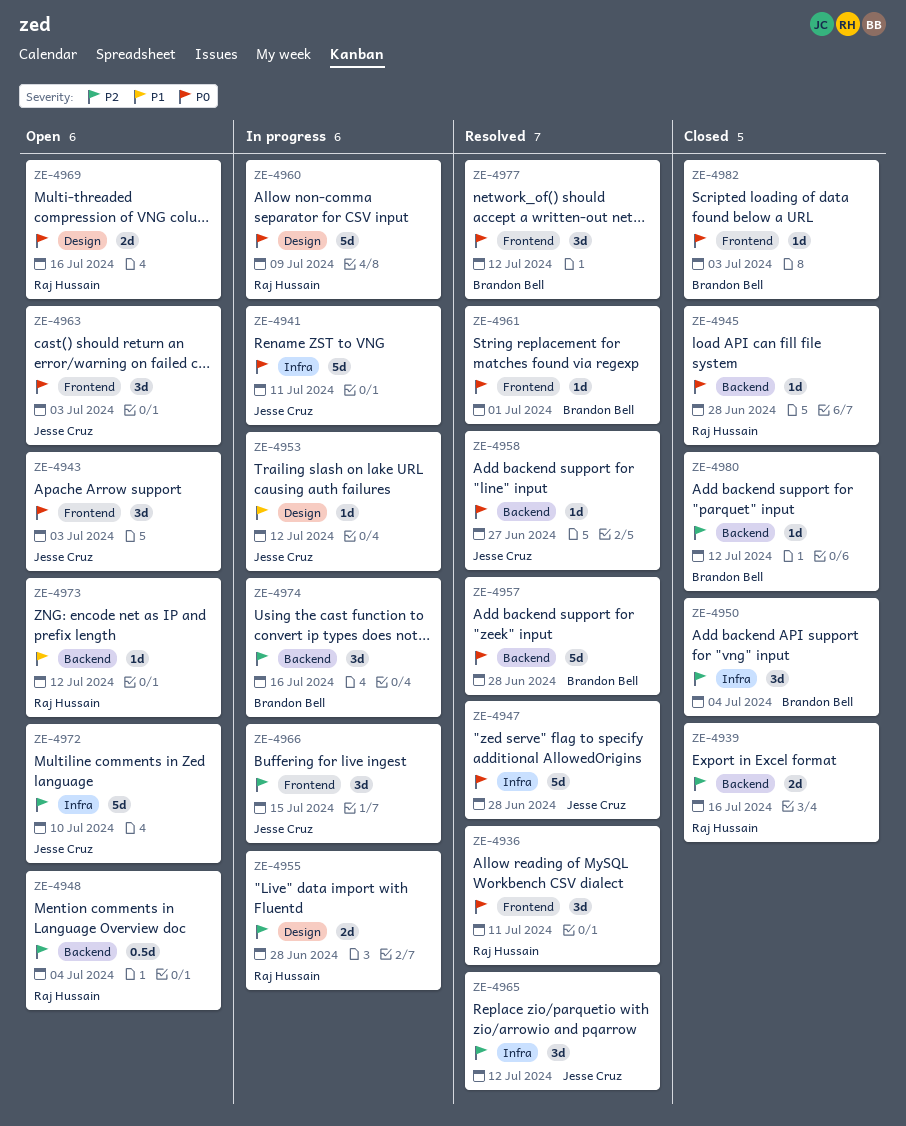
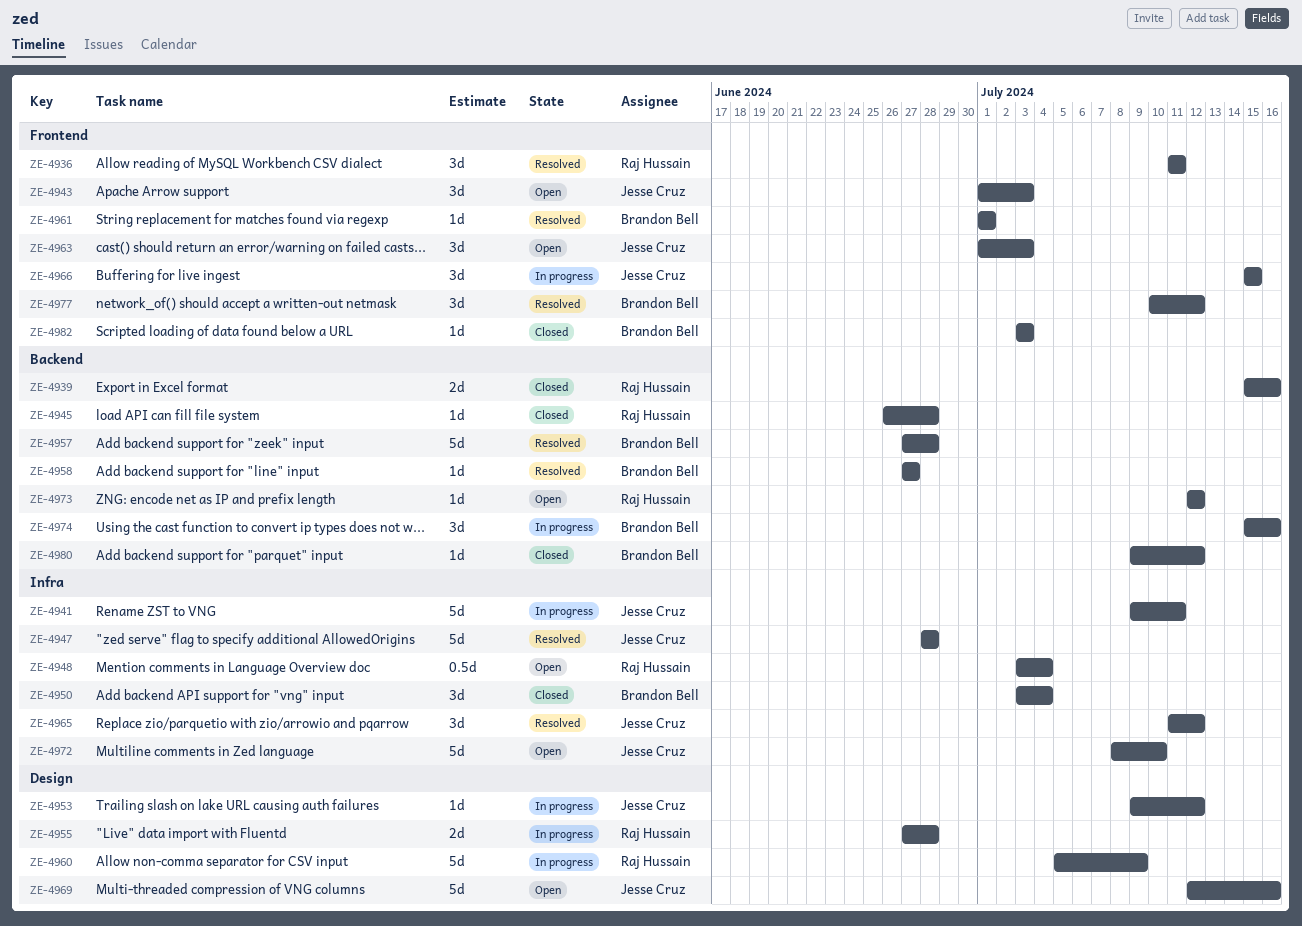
ZE-4948, label: Backend -> Infra
ZE-4958, owner: Jesse Cruz -> Brandon Bell
ZE-4969, owner: Raj Hussain -> Jesse Cruz
ZE-4969, estimate: 2d -> 5d

